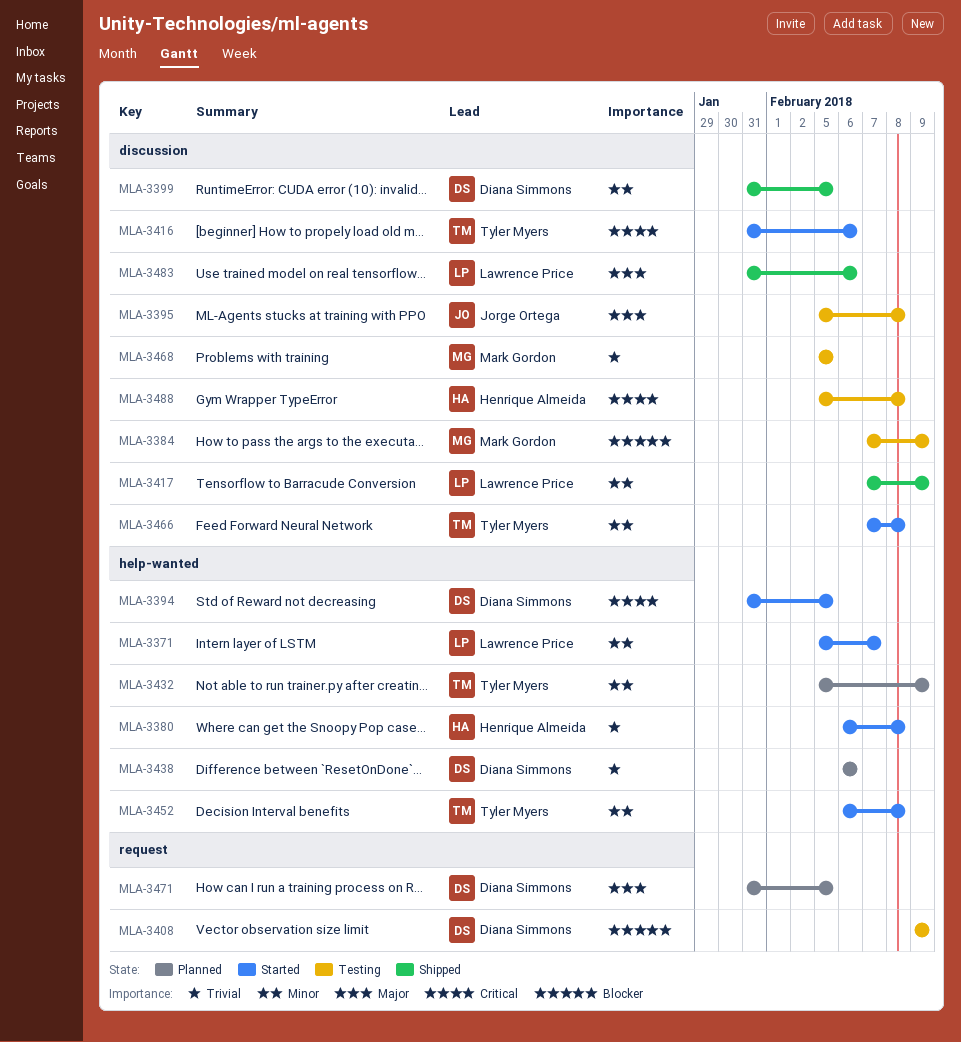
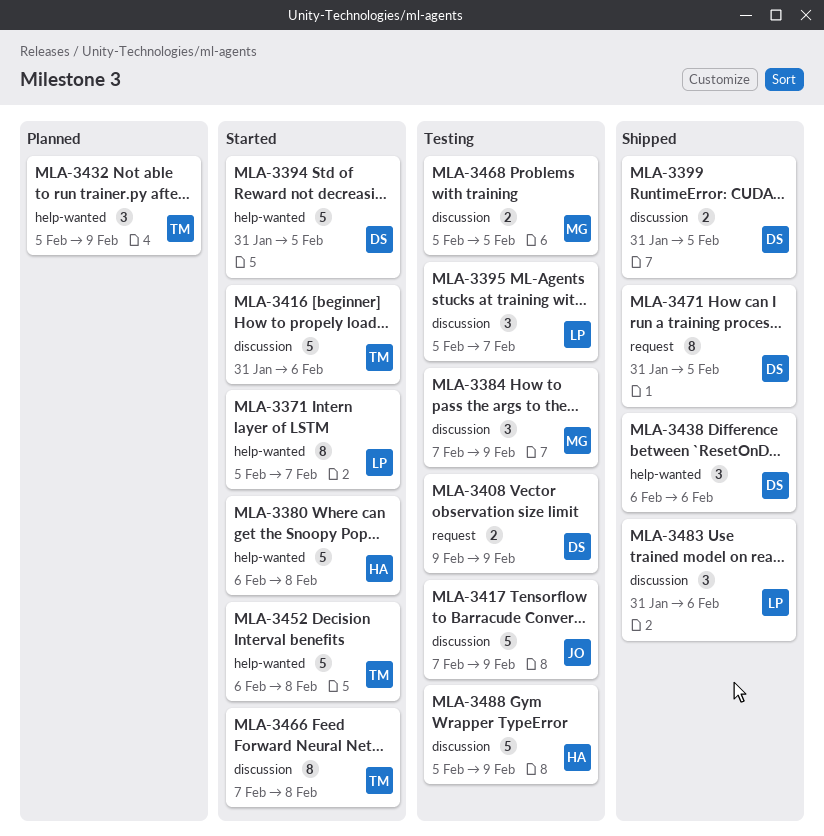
MLA-3395, owner: Jorge Ortega -> Lawrence Price
MLA-3395, due: Feb 8 -> Feb 7
MLA-3417, status: Shipped -> Testing
MLA-3417, owner: Lawrence Price -> Jorge Ortega
MLA-3438, status: Planned -> Shipped
MLA-3471, status: Planned -> Shipped
MLA-3488, due: Feb 8 -> Feb 9

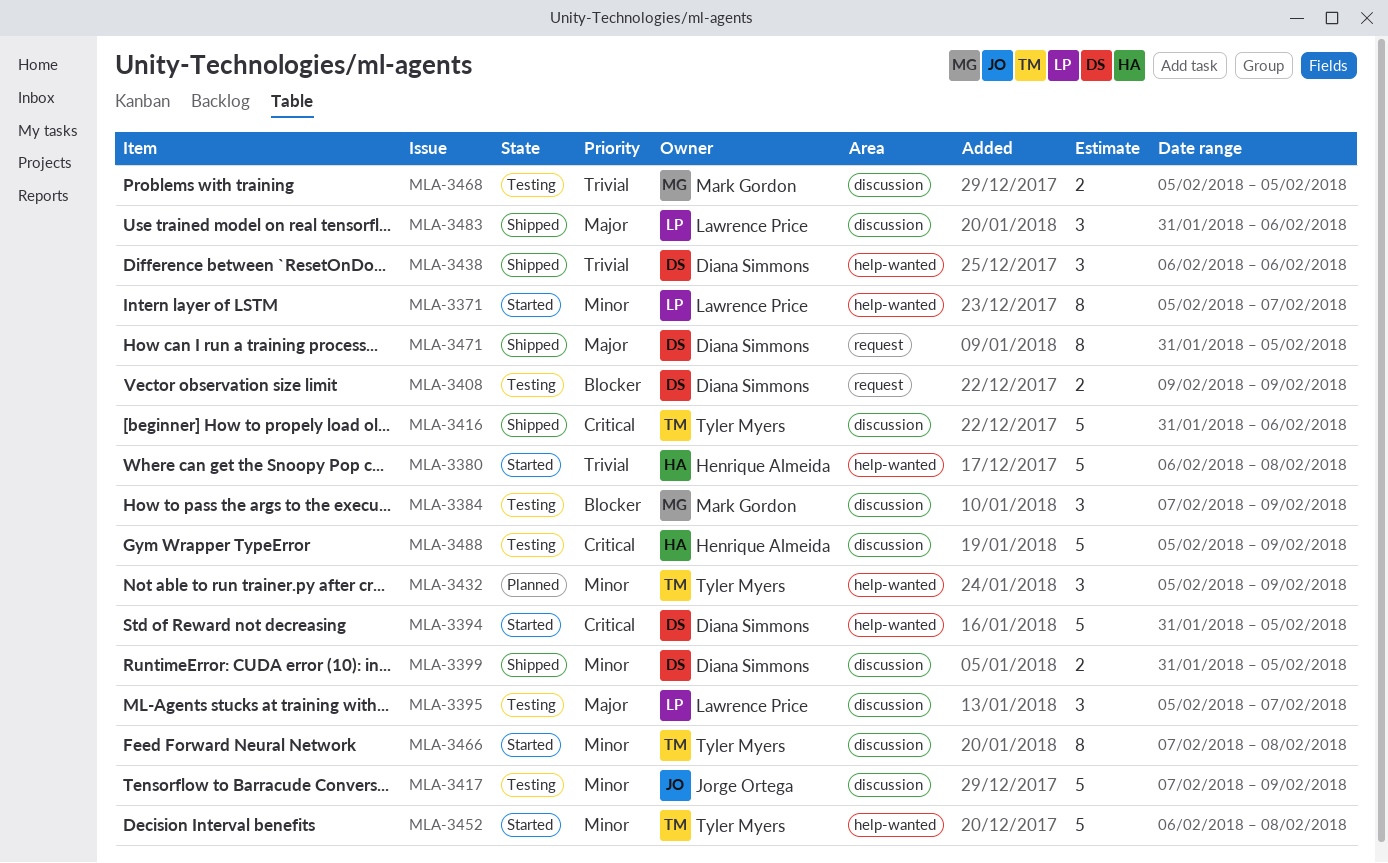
MLA-3416, status: Started -> Shipped

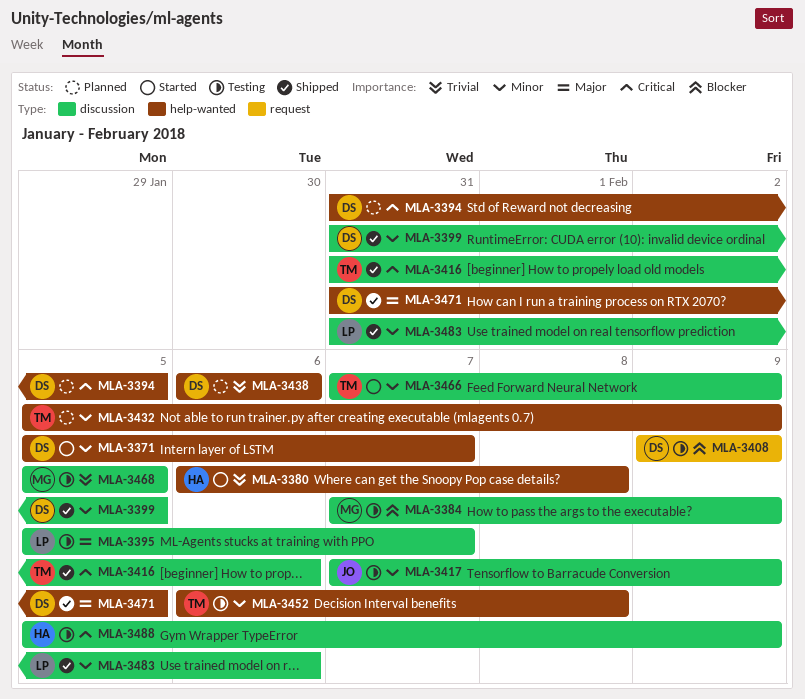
MLA-3371, owner: Lawrence Price -> Diana Simmons
MLA-3394, status: Started -> Planned
MLA-3438, status: Shipped -> Planned
MLA-3452, status: Started -> Testing
MLA-3466, due: Feb 8 -> Feb 9
MLA-3471, label: request -> help-wanted
MLA-3483, priority: Major -> Minor

